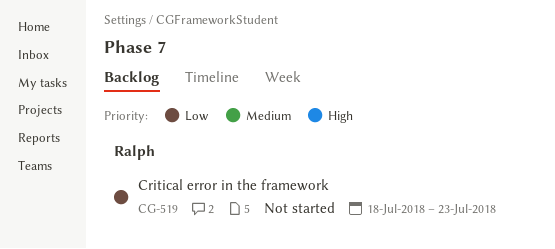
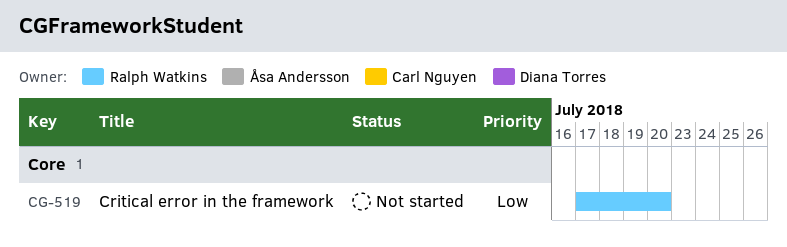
CG-519, start: Jul 18 -> Jul 17
CG-519, due: Jul 23 -> Jul 20

